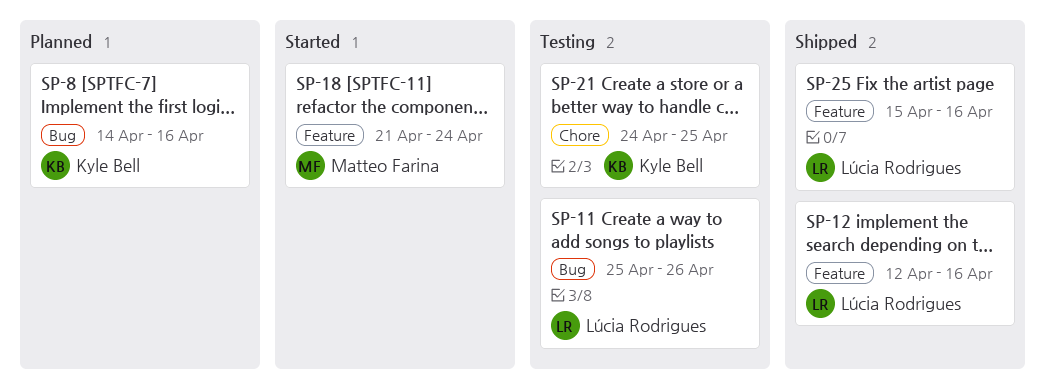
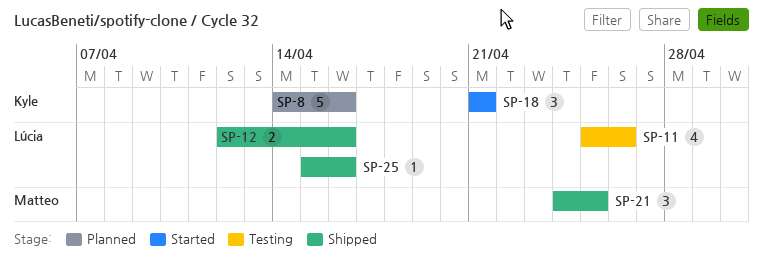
SP-18, owner: Matteo Farina -> Kyle Bell
SP-18, due: Apr 24 -> Apr 21
SP-21, status: Testing -> Shipped
SP-21, owner: Kyle Bell -> Matteo Farina

